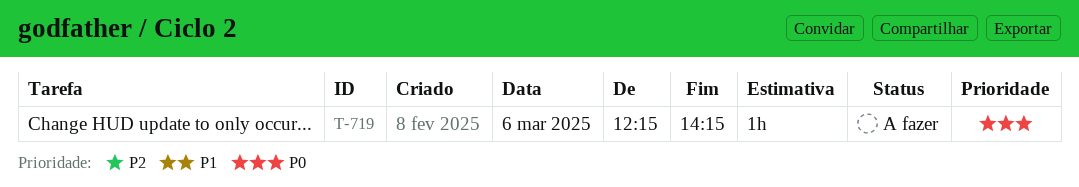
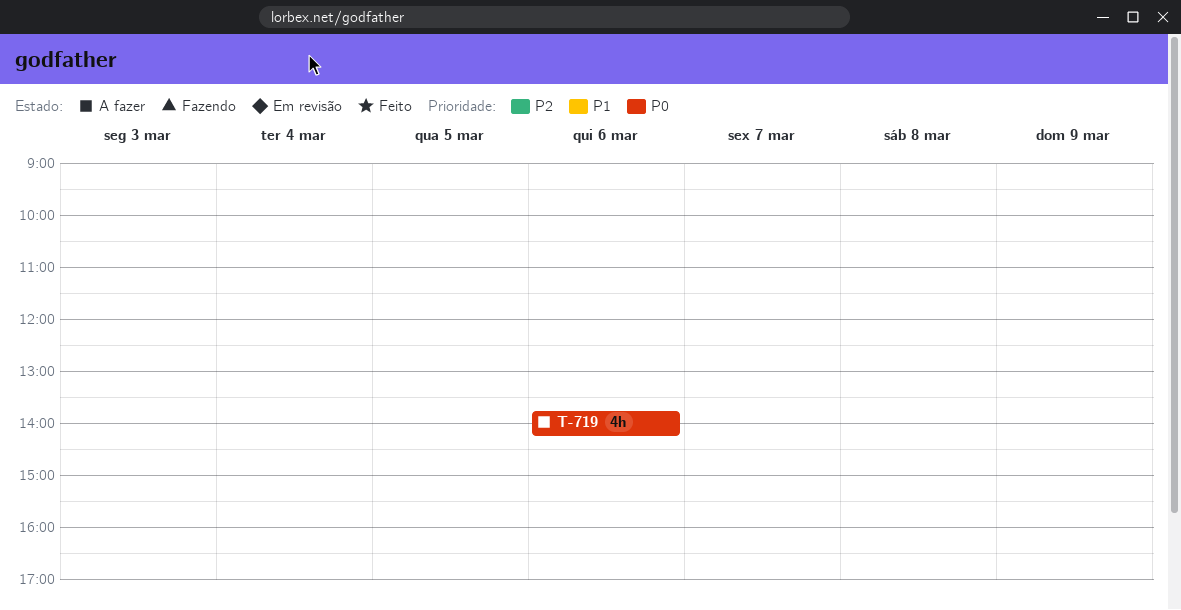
T-719, estimate: 1h -> 4h
T-719, begins: 12:15 -> 13:45

